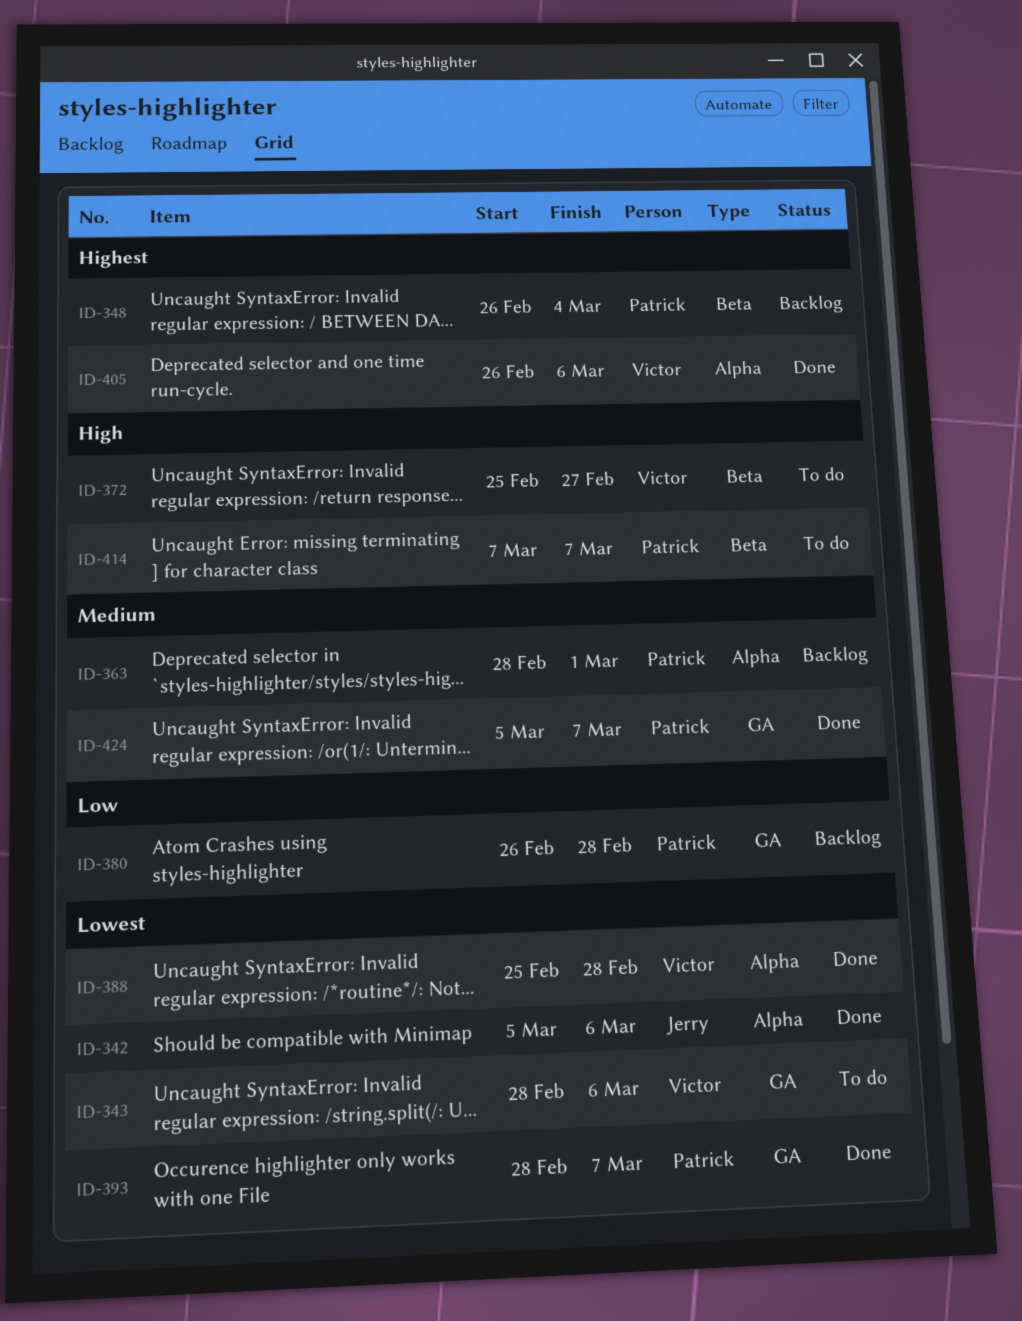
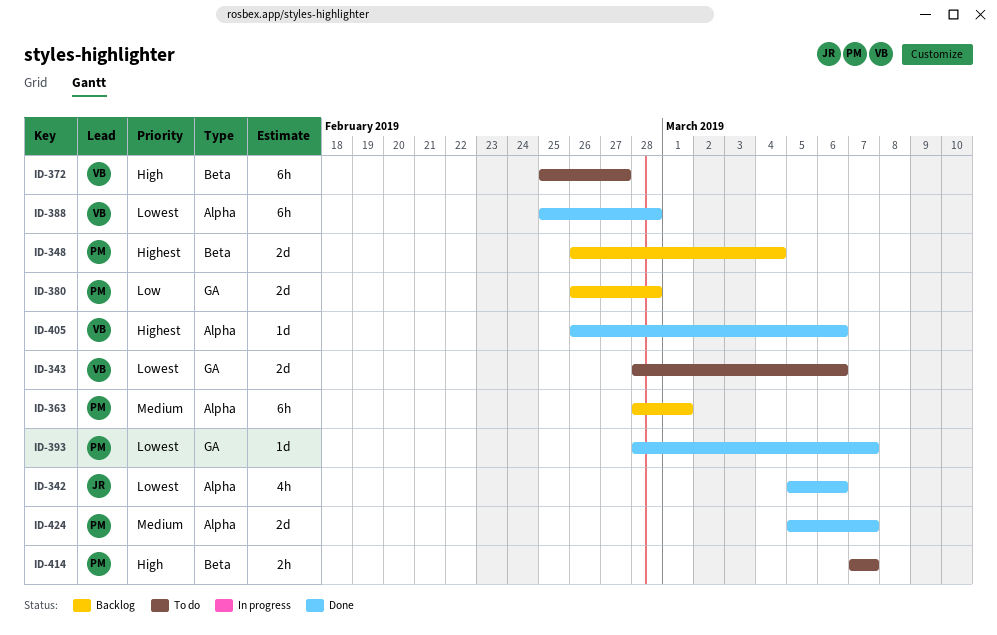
ID-424, label: GA -> Alpha

